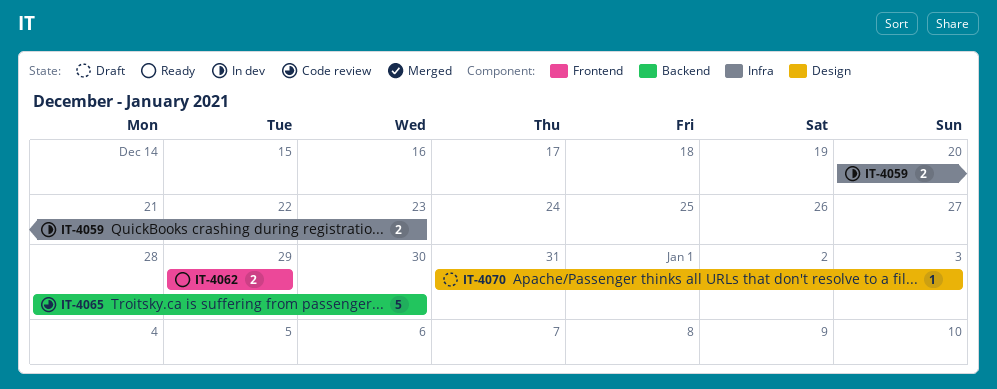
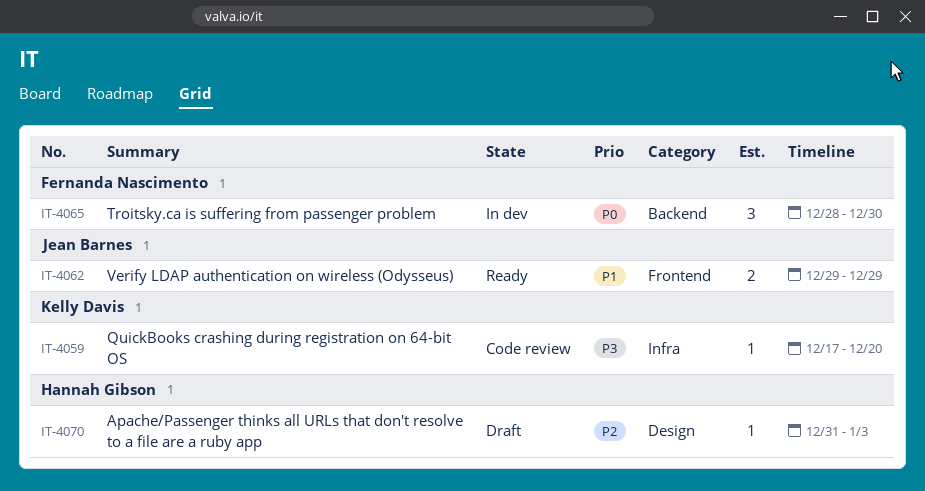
IT-4059, status: In dev -> Code review
IT-4059, estimate: 2 -> 1
IT-4059, start: Dec 20 -> Dec 17
IT-4059, due: Dec 23 -> Dec 20
IT-4065, status: Code review -> In dev
IT-4065, estimate: 5 -> 3

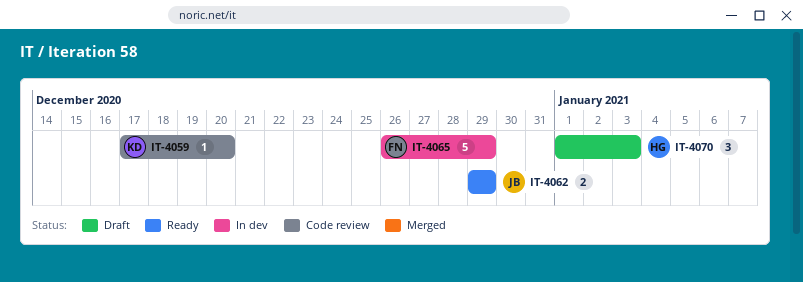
IT-4065, estimate: 3 -> 5
IT-4065, start: Dec 28 -> Dec 26
IT-4065, due: Dec 30 -> Dec 29
IT-4070, estimate: 1 -> 3
IT-4070, start: Dec 31 -> Jan 1

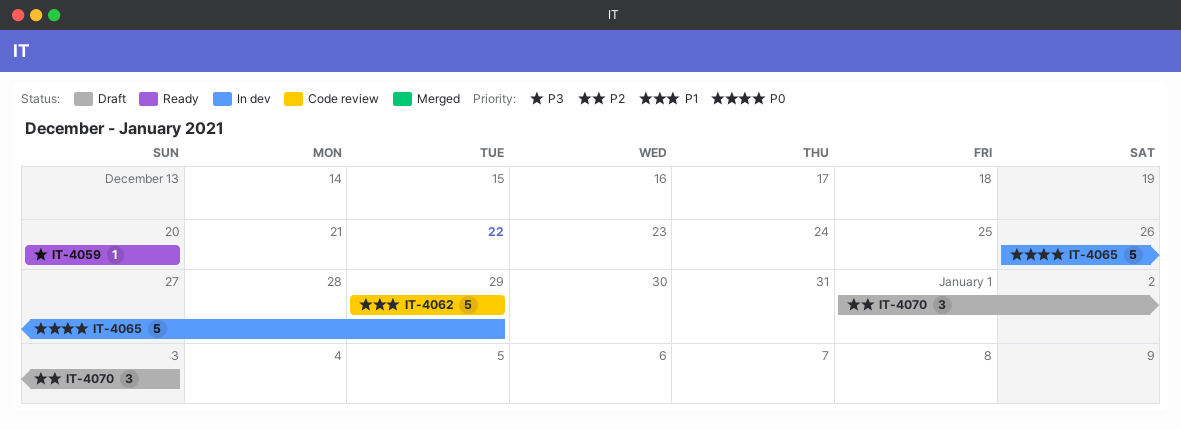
IT-4059, status: Code review -> Ready
IT-4059, start: Dec 17 -> Dec 20
IT-4062, status: Ready -> Code review
IT-4062, estimate: 2 -> 5

